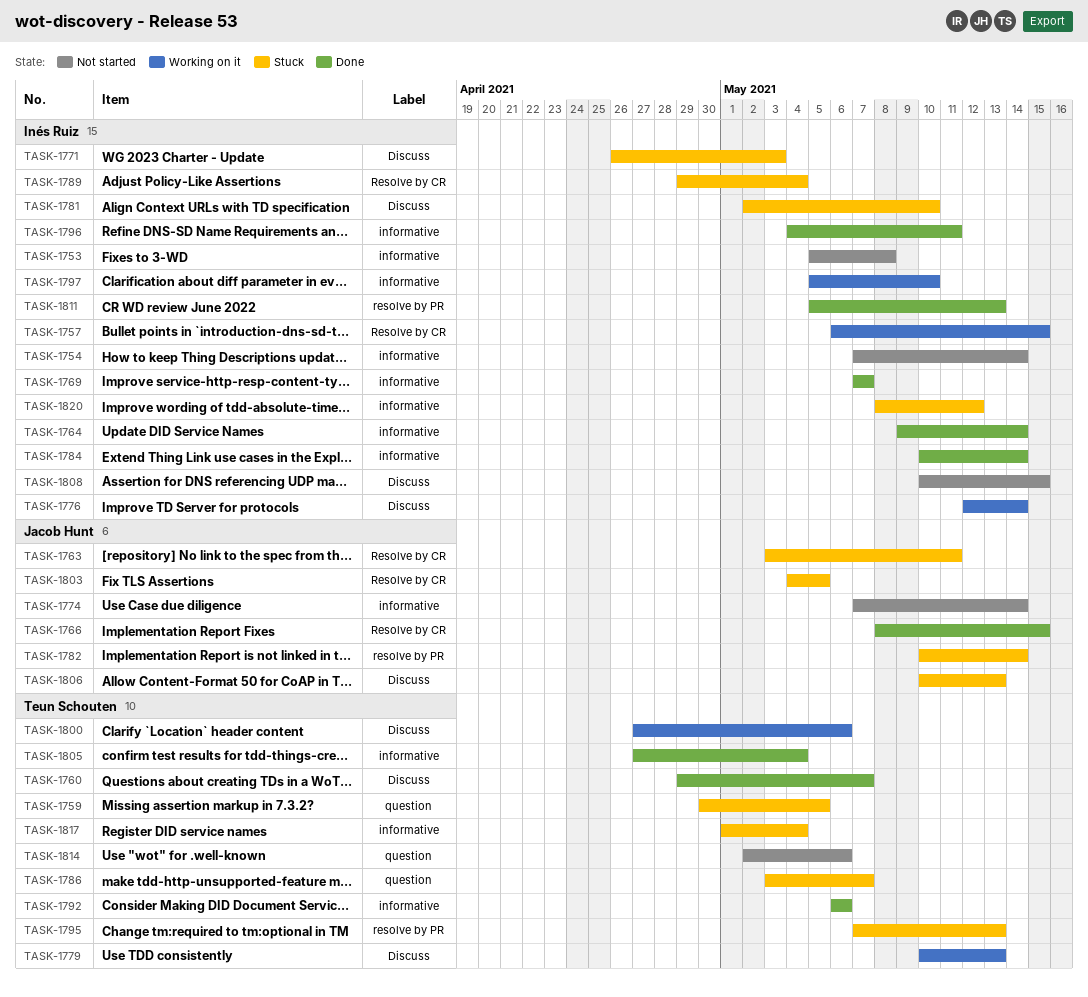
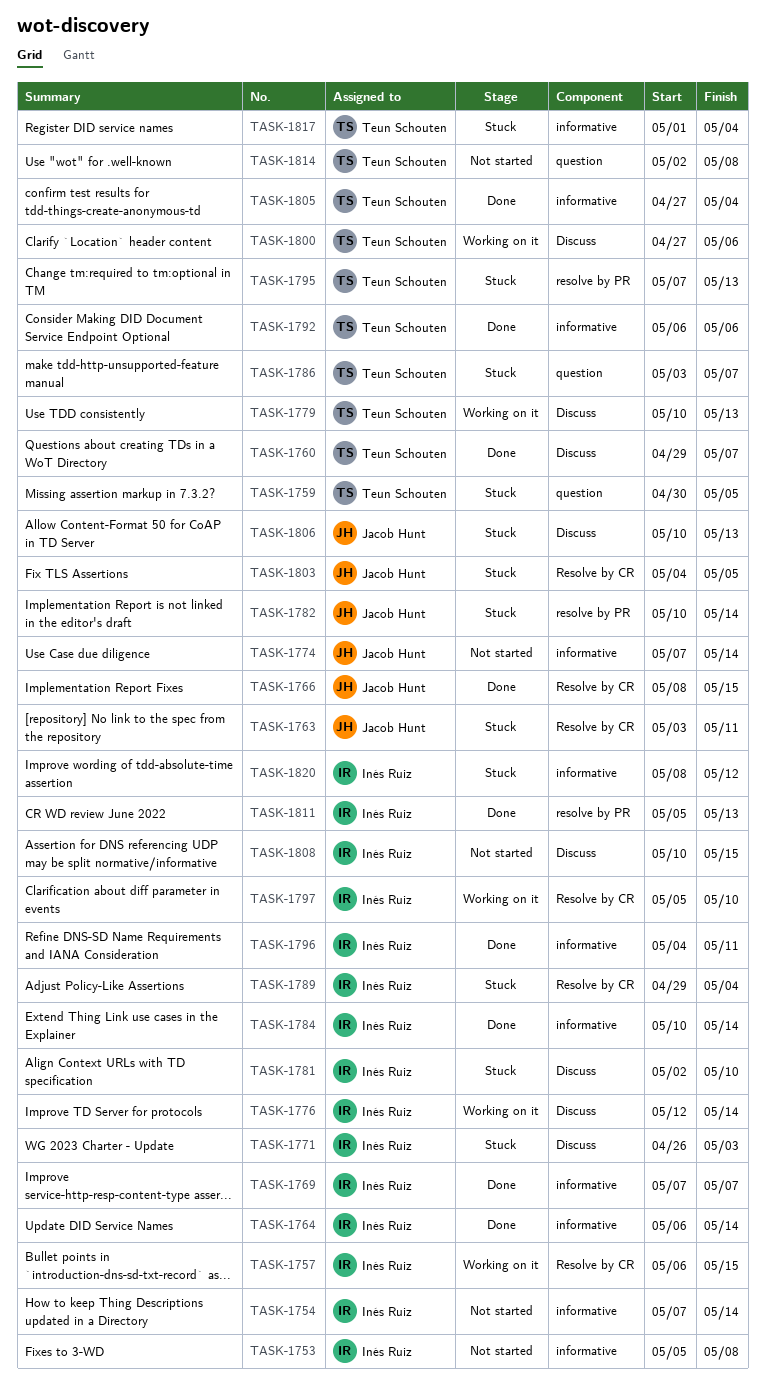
TASK-1764, start: May 9 -> May 6
TASK-1797, label: informative -> Resolve by CR
TASK-1814, due: May 6 -> May 8

